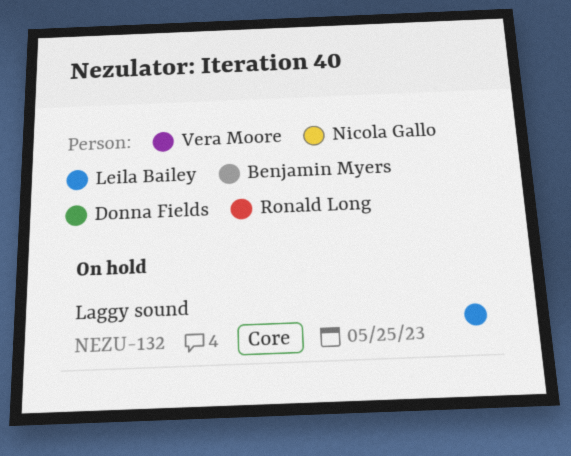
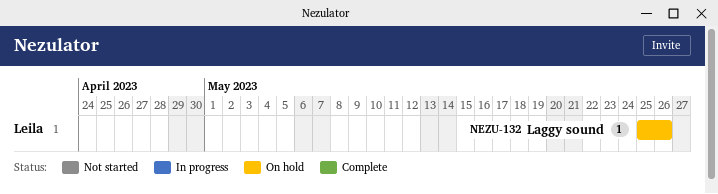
NEZU-132, due: May 25 -> May 26

